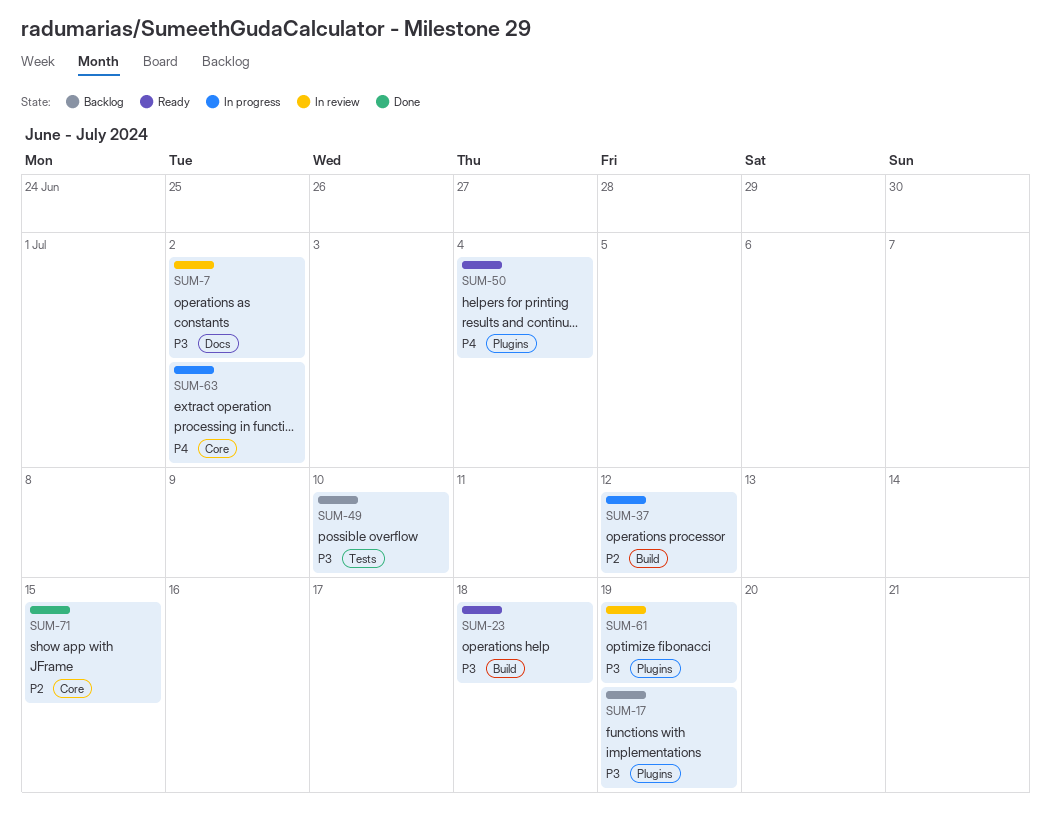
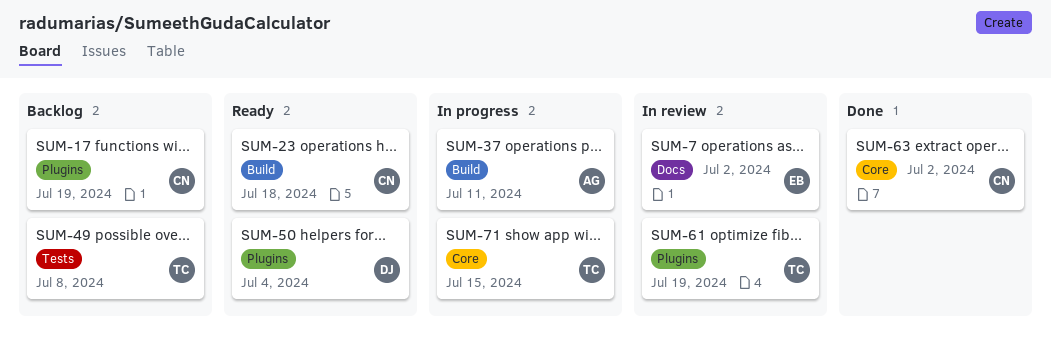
SUM-37, due: Jul 12 -> Jul 11
SUM-49, due: Jul 10 -> Jul 8
SUM-63, status: In progress -> Done
SUM-71, status: Done -> In progress

